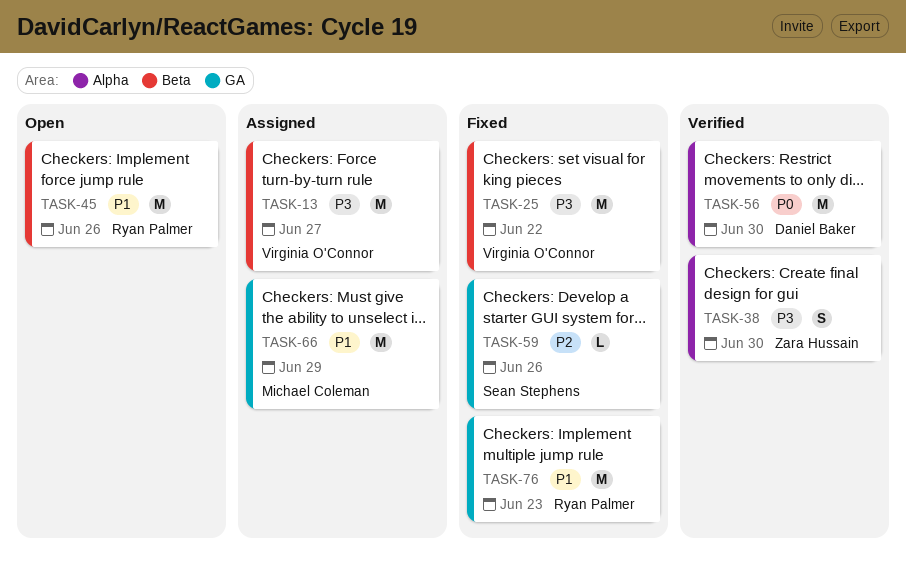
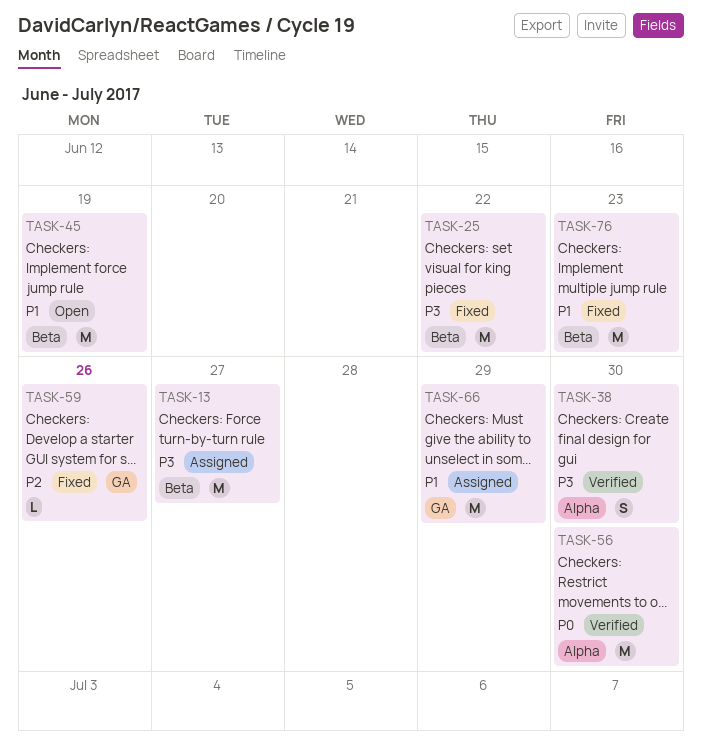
TASK-45, due: Jun 26 -> Jun 19
TASK-76, label: GA -> Beta

